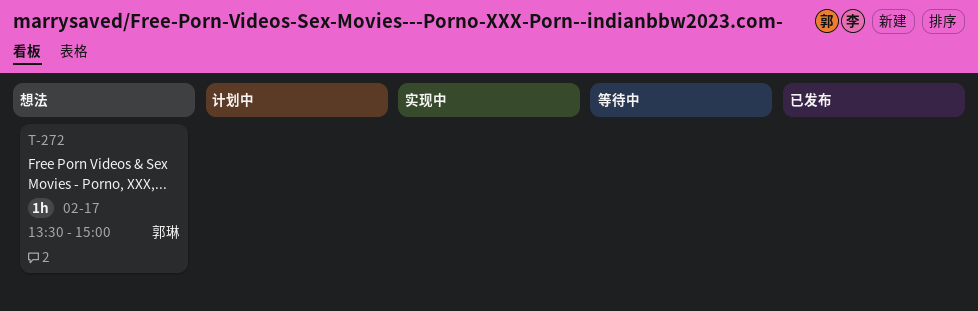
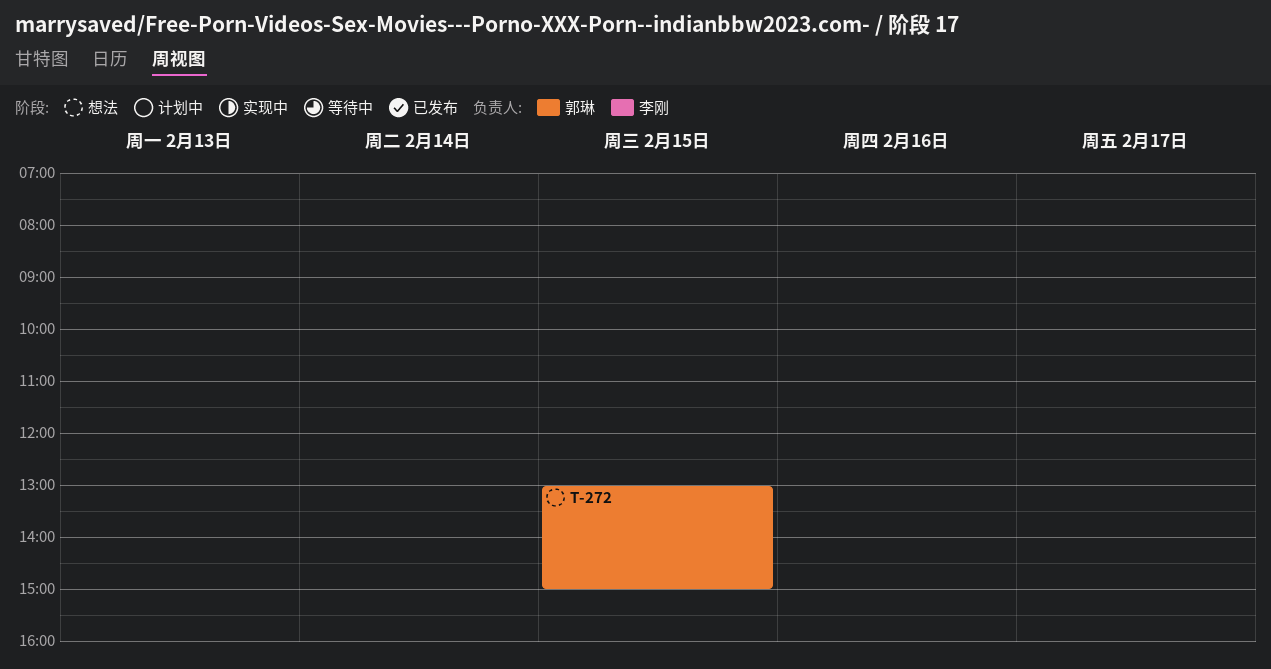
T-272, day: Feb 17 -> Feb 15
T-272, begins: 13:30 -> 13:00

